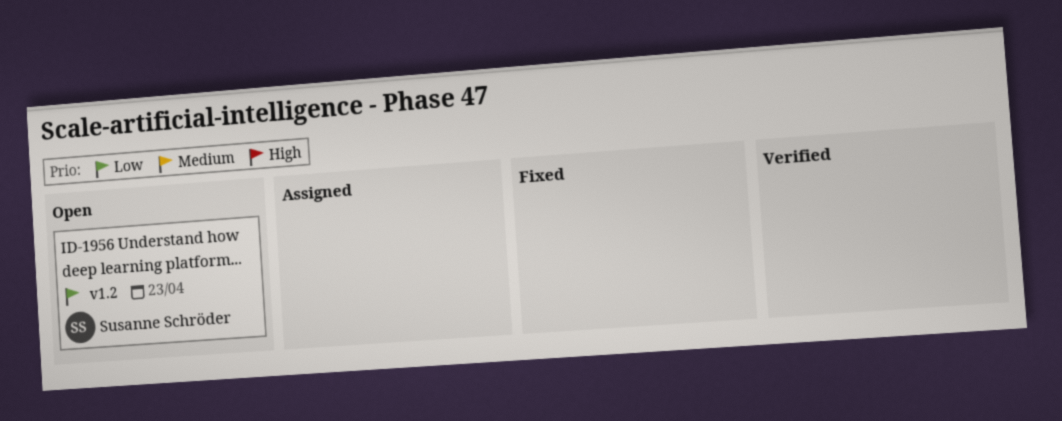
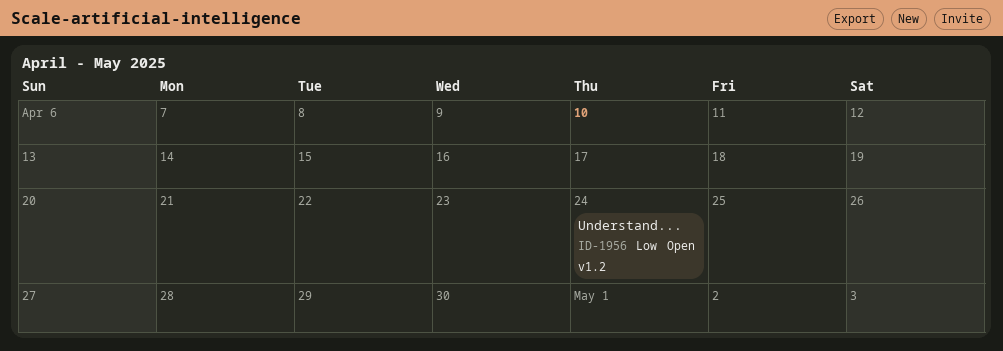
ID-1956, due: Apr 23 -> Apr 24

